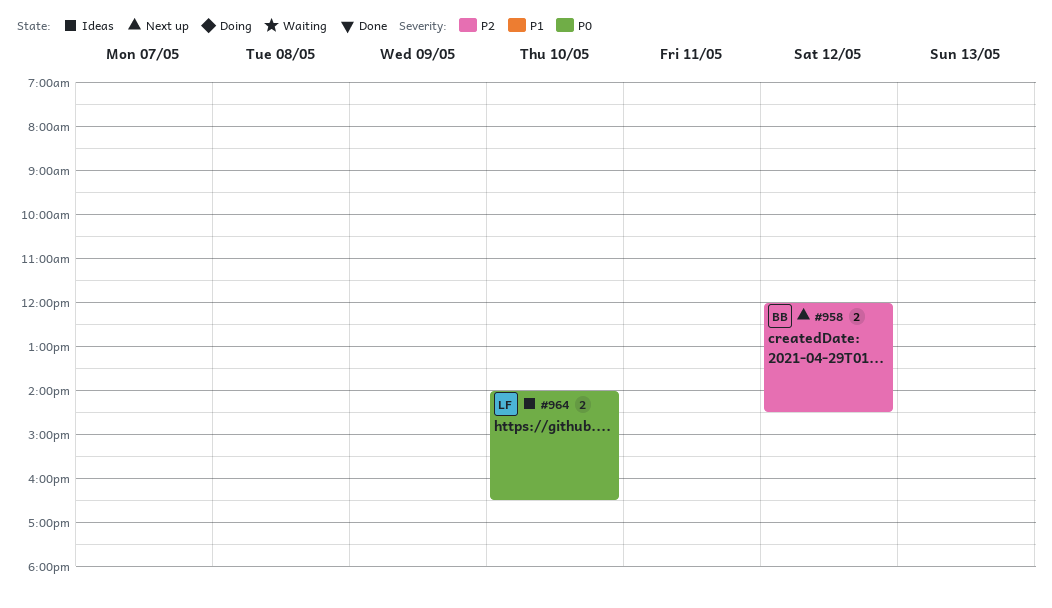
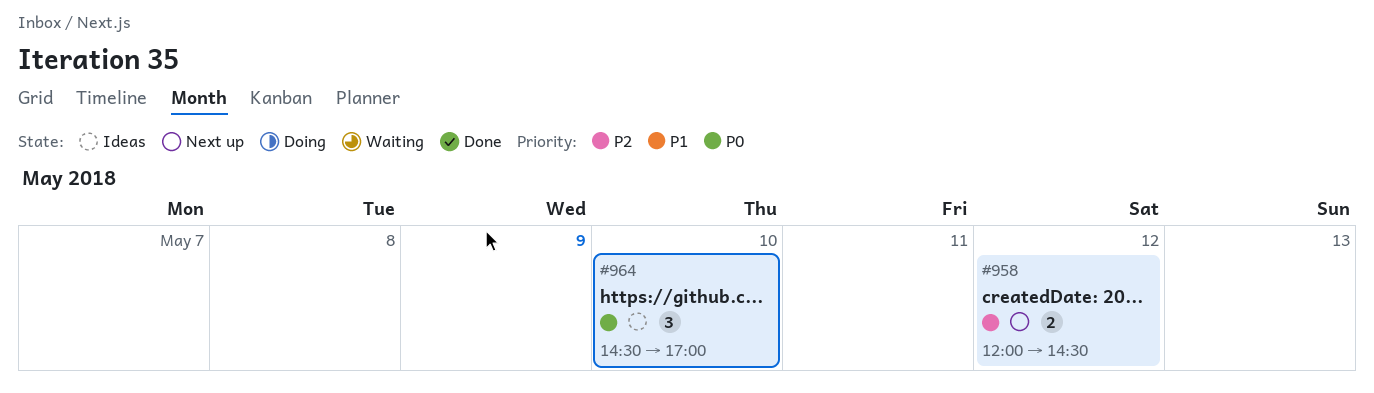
#964, estimate: 2 -> 3
#964, begins: 14:00 -> 14:30
#964, ends: 16:30 -> 17:00

